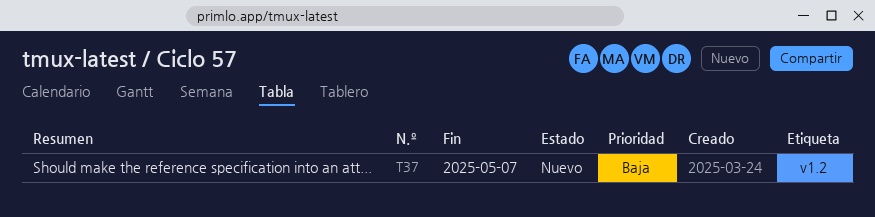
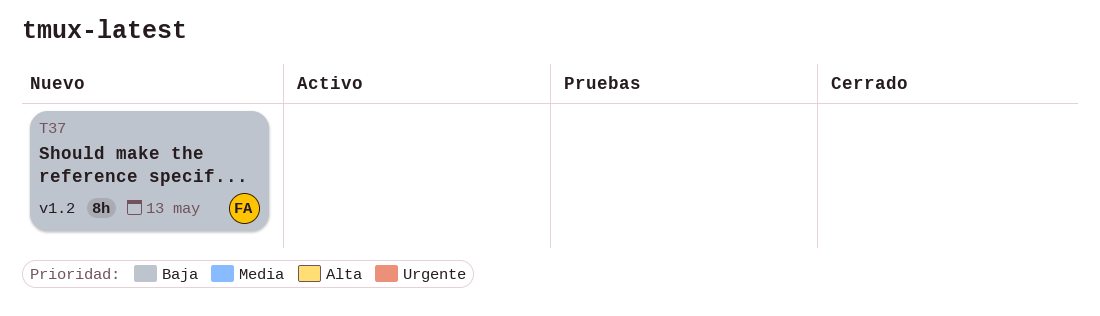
T37, due: May 7 -> May 13

